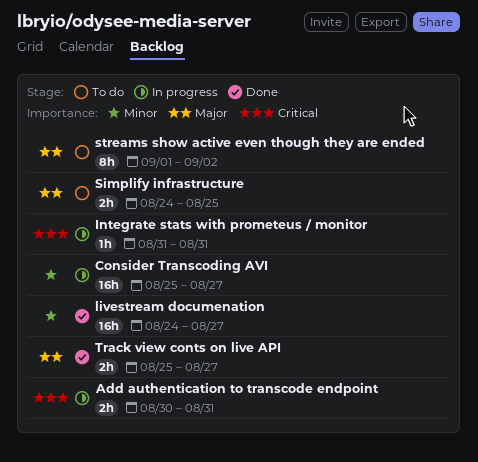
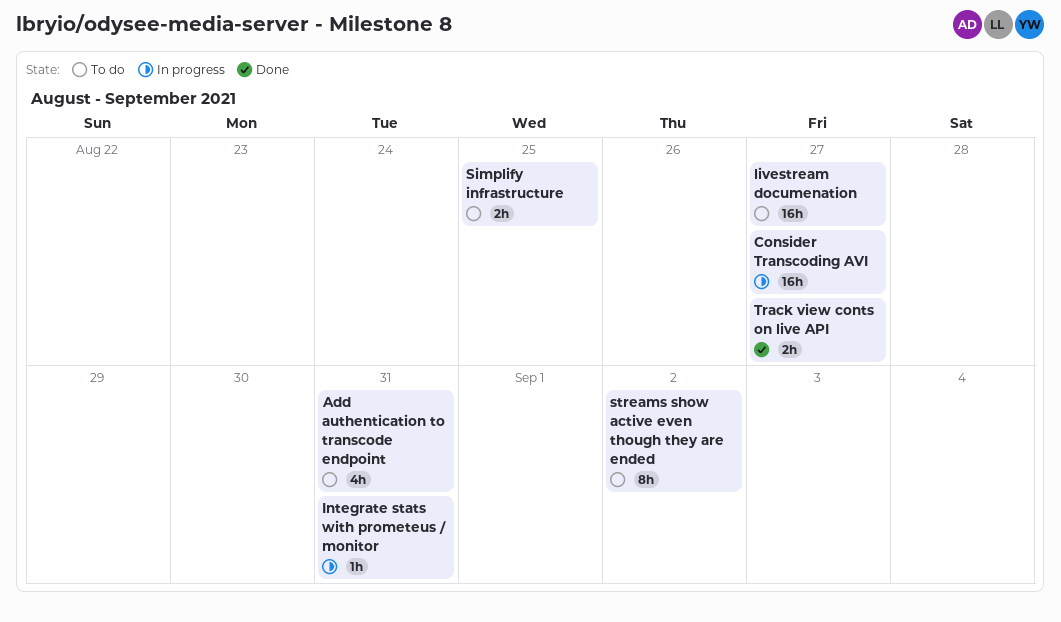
Add authentication to transcode endpoint, status: In progress -> To do
Add authentication to transcode endpoint, estimate: 2h -> 4h
livestream documenation, status: Done -> To do

